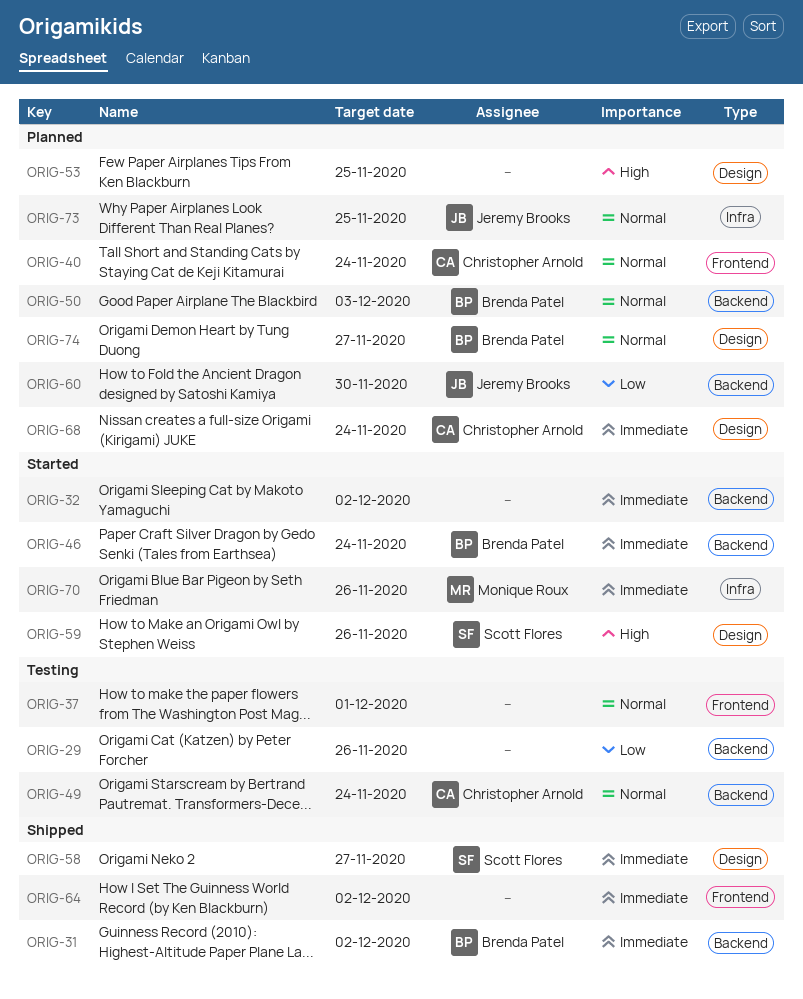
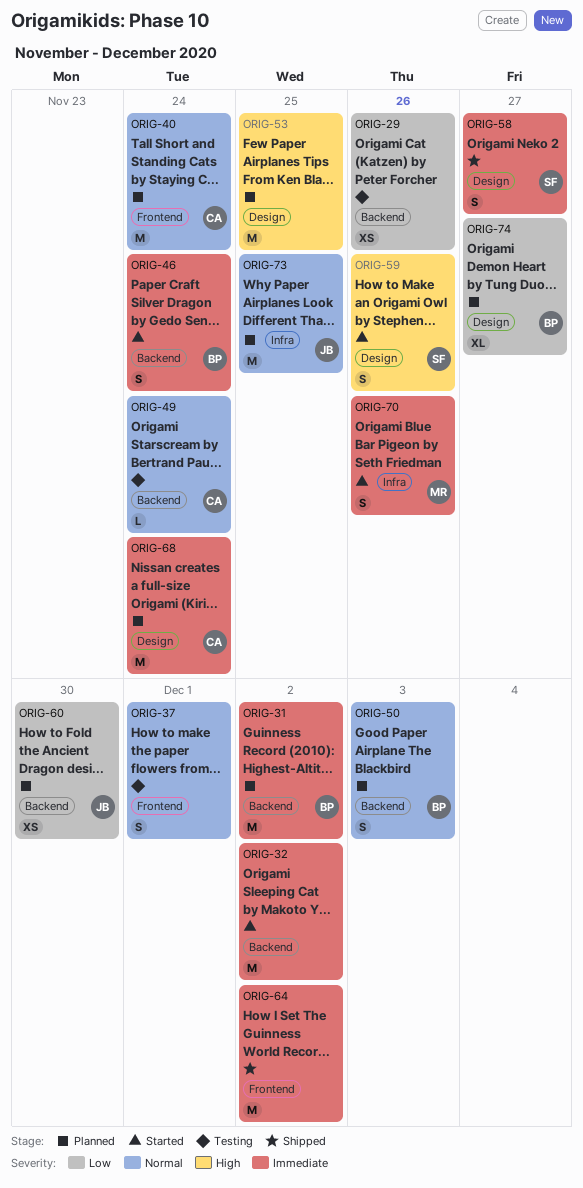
ORIG-31, status: Shipped -> Planned
ORIG-74, priority: Normal -> Low

